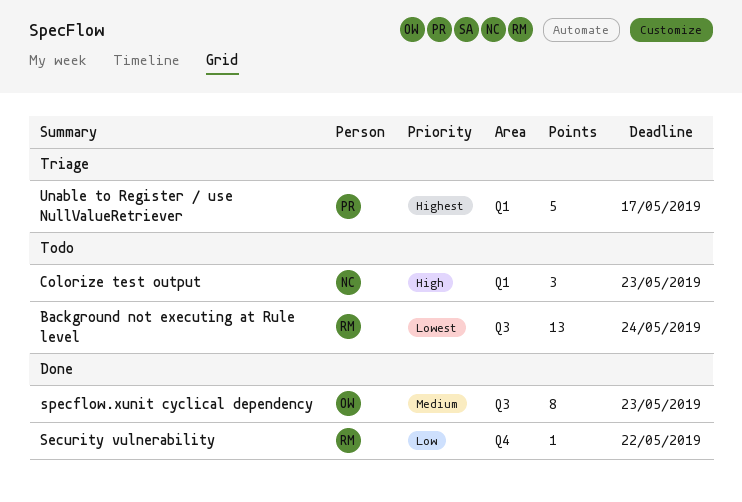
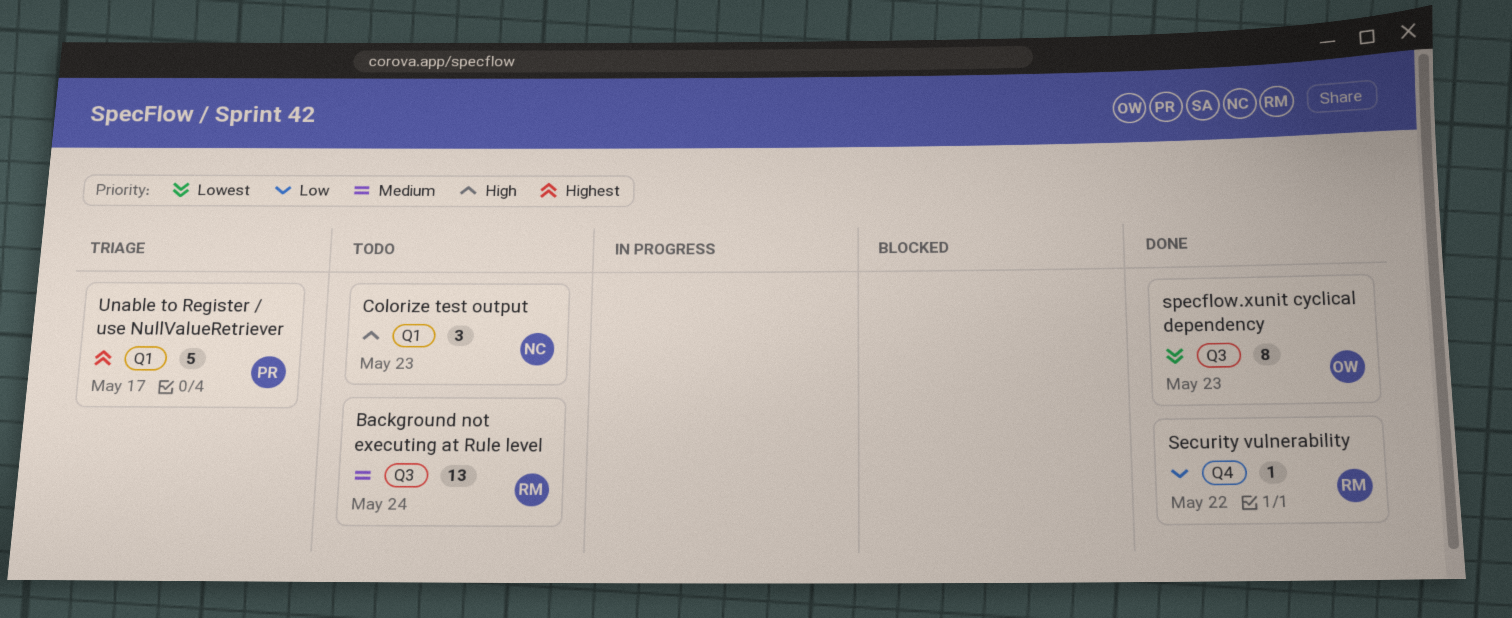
Background not executing at Rule level, priority: Lowest -> Medium
specflow.xunit cyclical dependency, priority: Medium -> Lowest

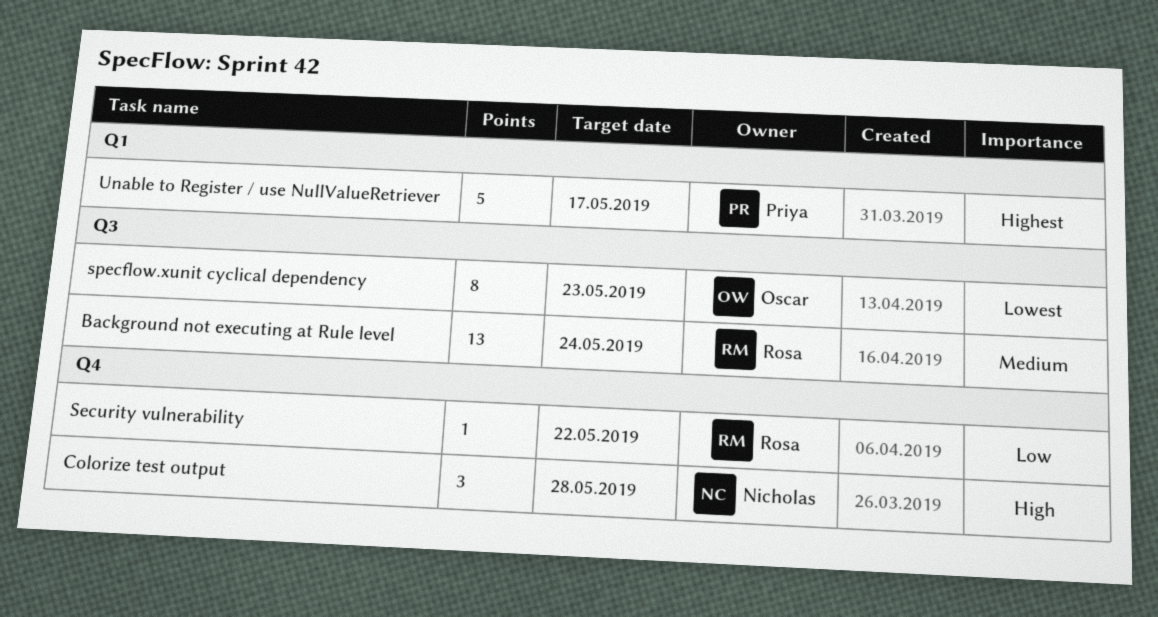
Colorize test output, label: Q1 -> Q4
Colorize test output, due: May 23 -> May 28

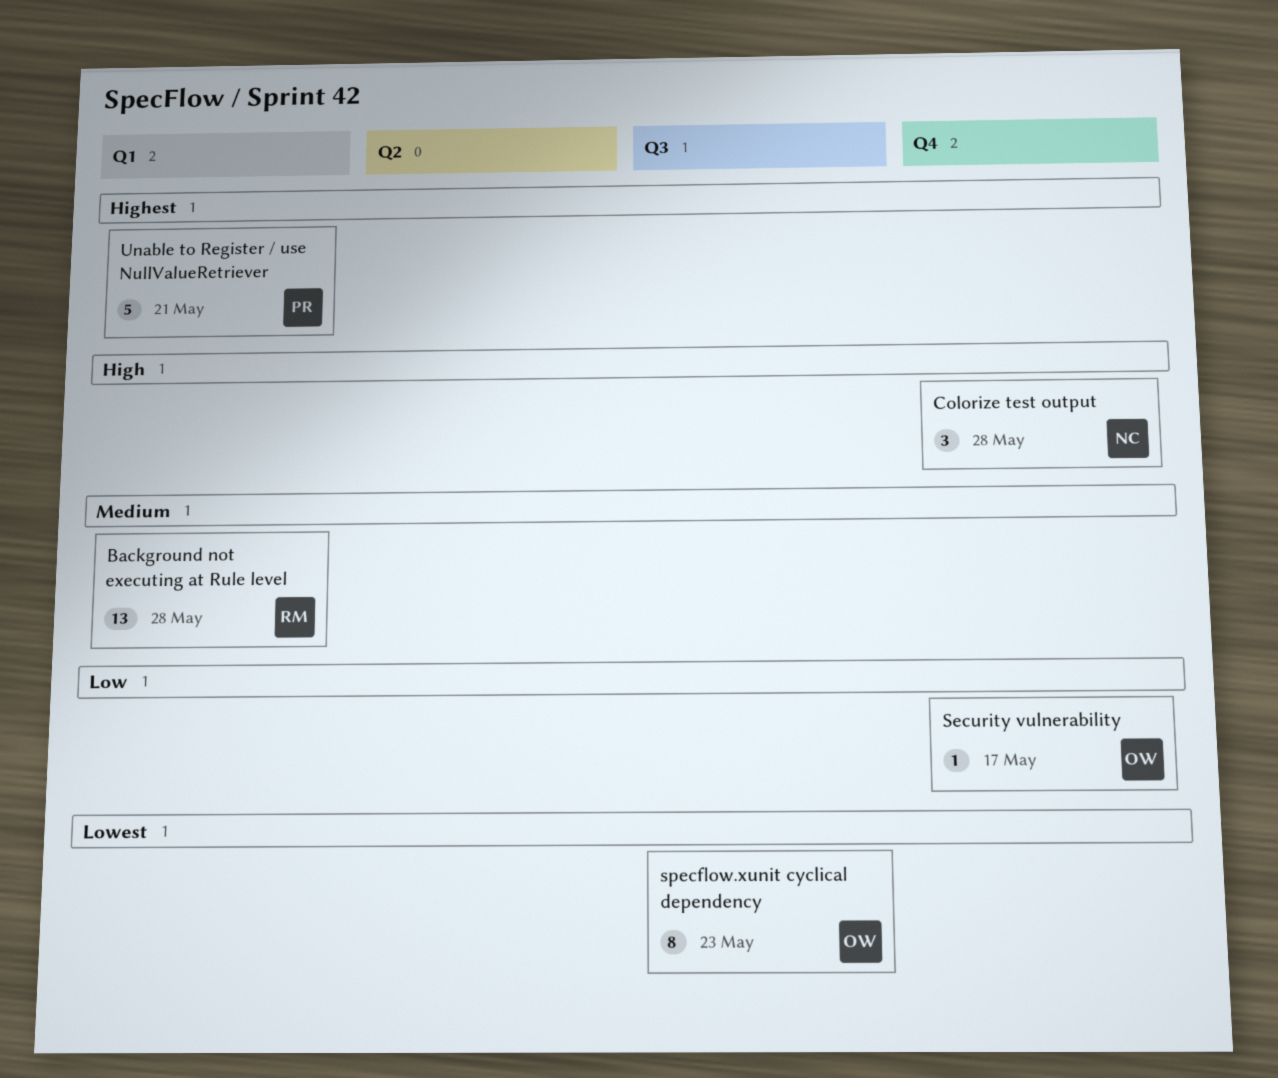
Background not executing at Rule level, label: Q3 -> Q1
Background not executing at Rule level, due: May 24 -> May 28
Security vulnerability, owner: Rosa -> Oscar
Security vulnerability, due: May 22 -> May 17
Unable to Register / use NullValueRetriever, due: May 17 -> May 21

